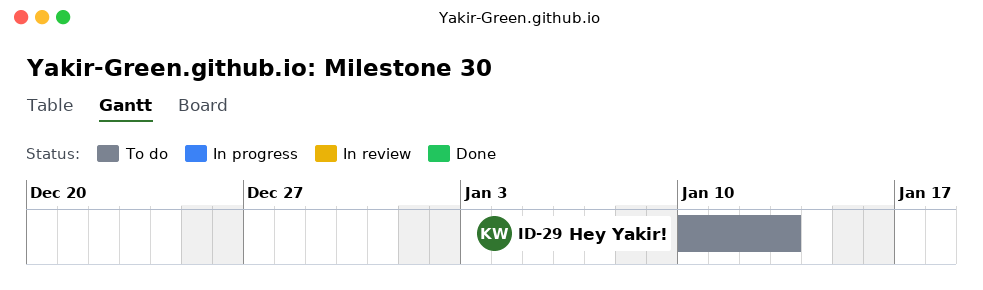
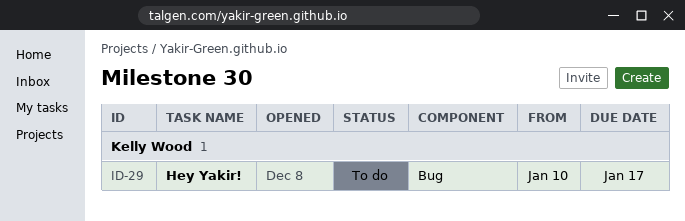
ID-29, due: Jan 13 -> Jan 17

